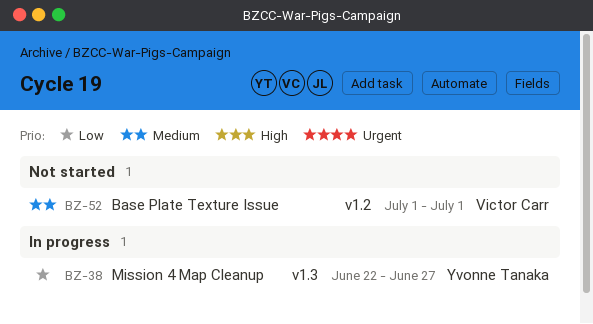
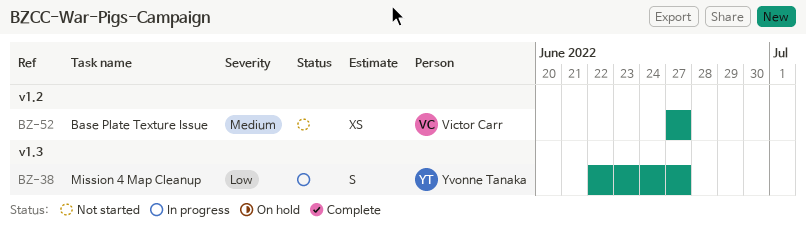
BZ-52, start: Jul 1 -> Jun 27
BZ-52, due: Jul 1 -> Jun 27

